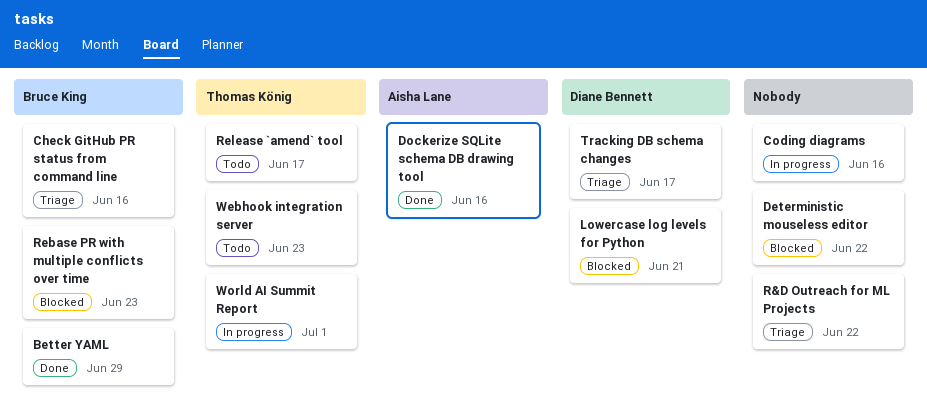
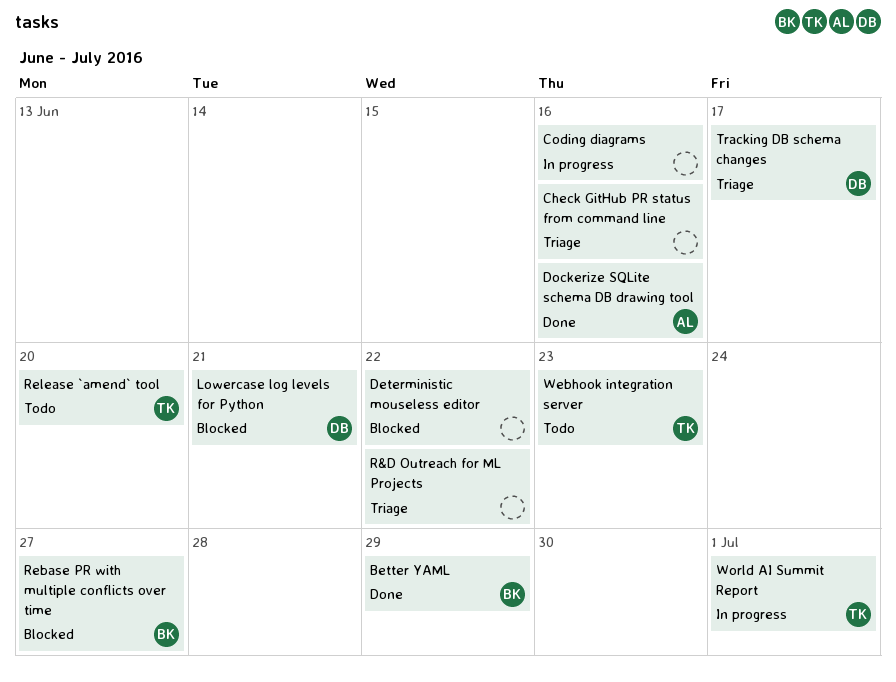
Check GitHub PR status from command line, owner: Bruce King -> none
Rebase PR with multiple conflicts over time, due: Jun 23 -> Jun 27
Release `amend` tool, due: Jun 17 -> Jun 20

